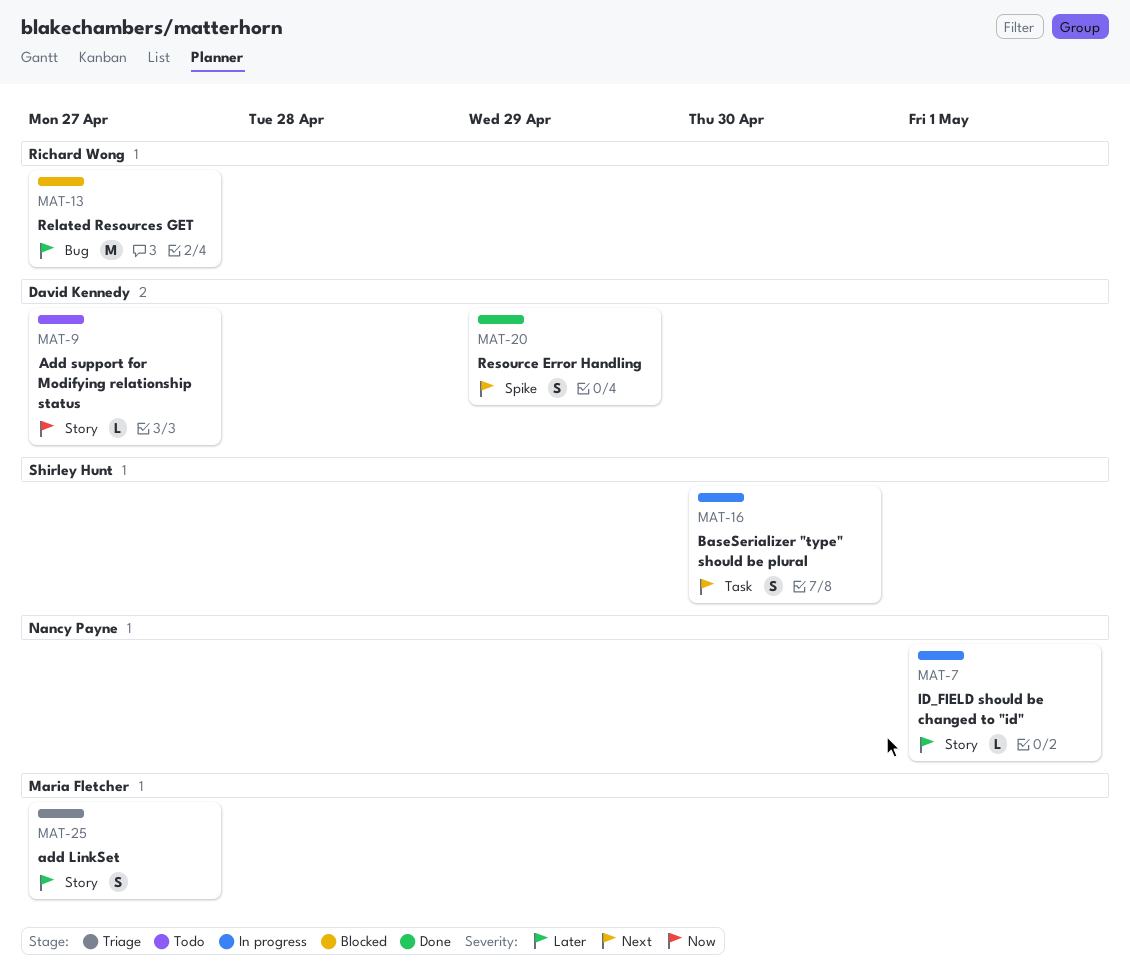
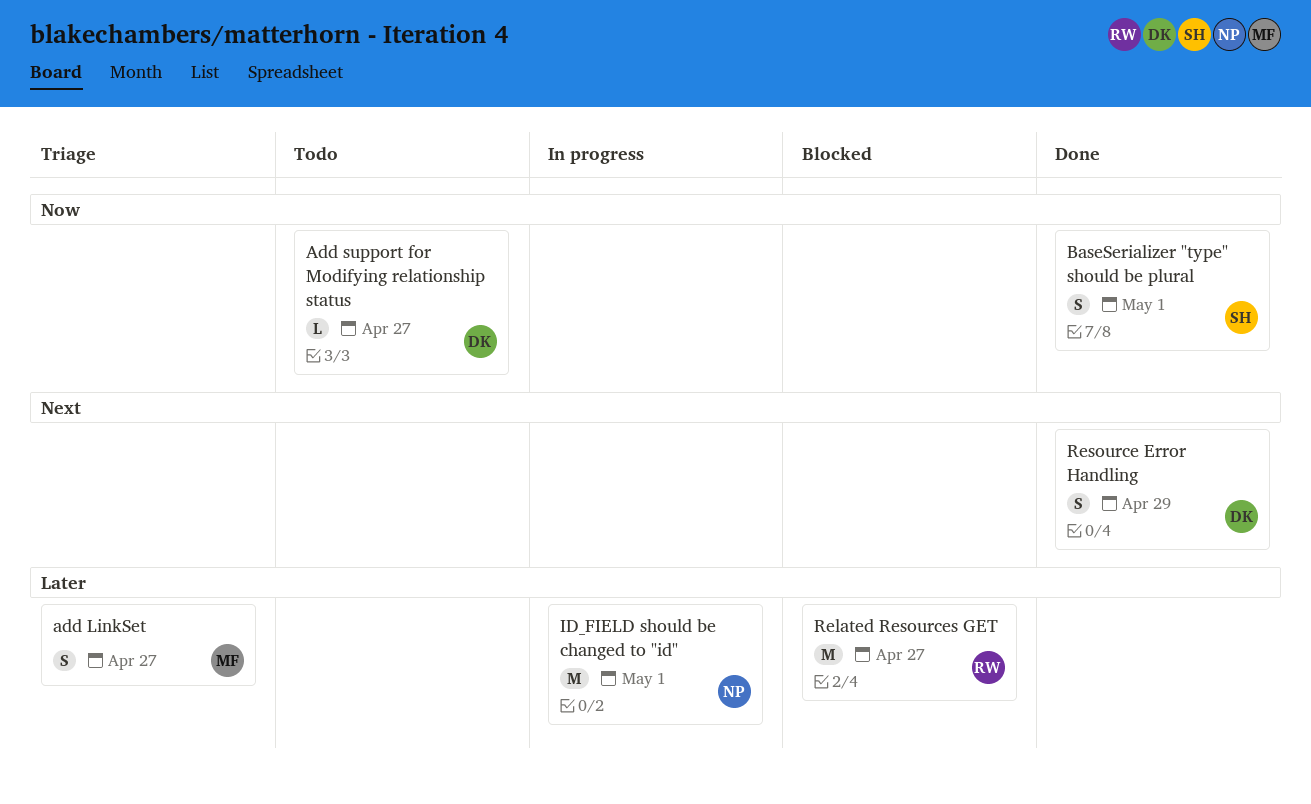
BaseSerializer "type" should be plural, status: In progress -> Done
BaseSerializer "type" should be plural, priority: Next -> Now
BaseSerializer "type" should be plural, due: Apr 30 -> May 1
ID_FIELD should be changed to "id", estimate: L -> M

